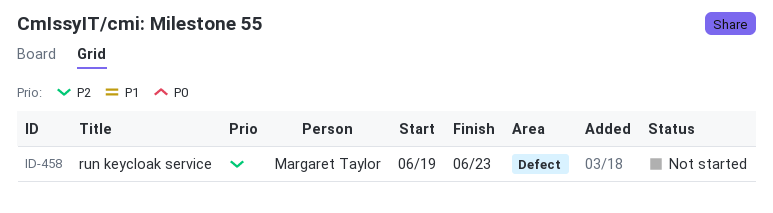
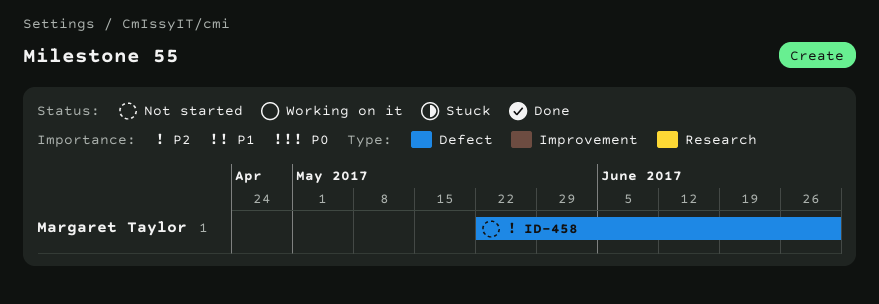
ID-458, start: Jun 19 -> May 22
ID-458, due: Jun 23 -> Jun 30

